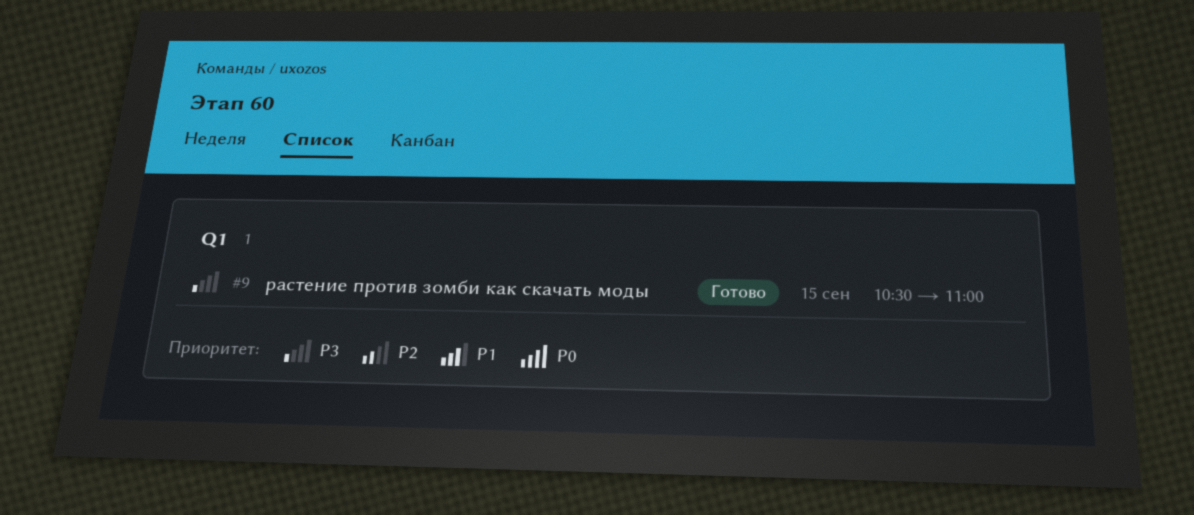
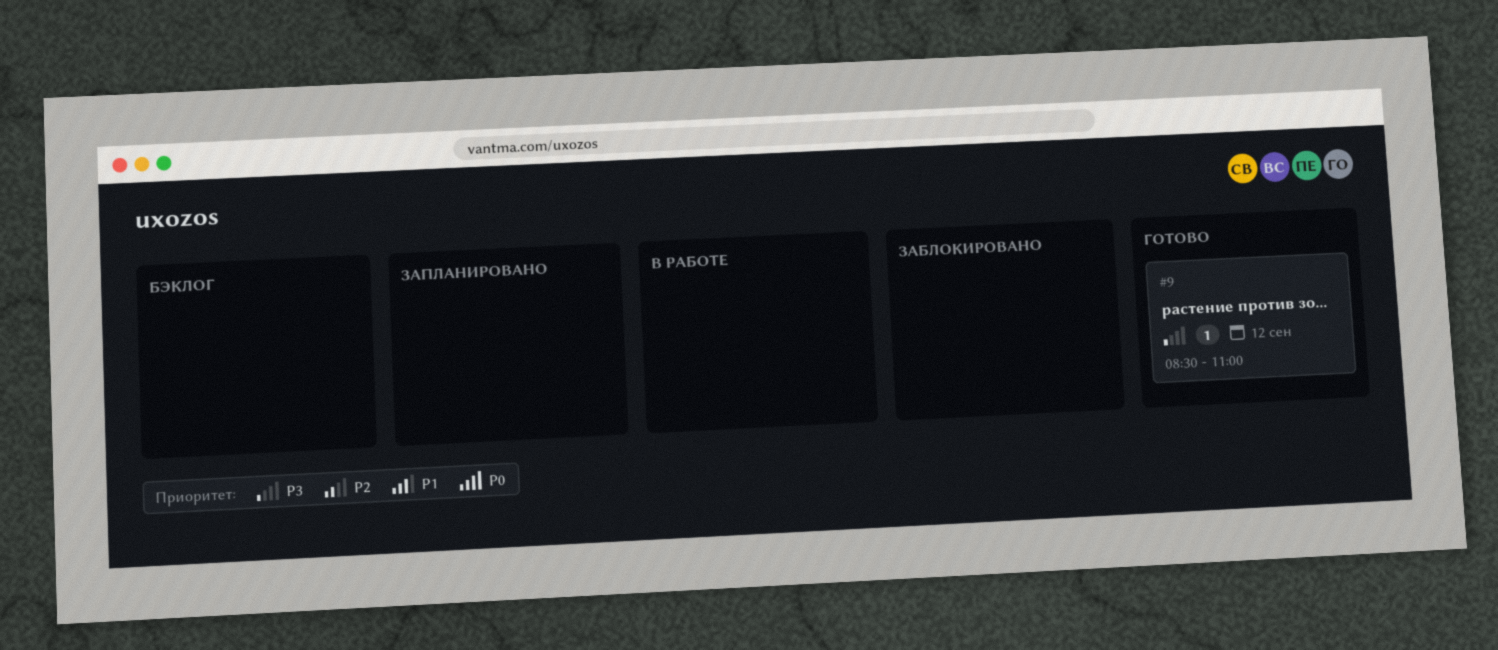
#9, day: Sep 15 -> Sep 12
#9, begins: 10:30 -> 08:30

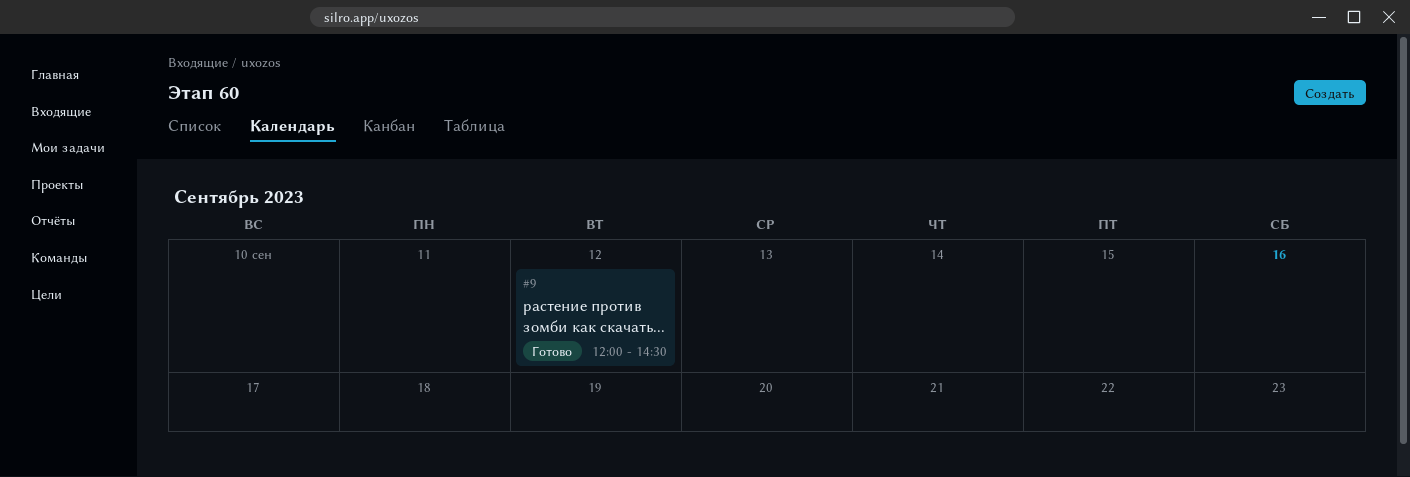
#9, begins: 08:30 -> 12:00
#9, ends: 11:00 -> 14:30

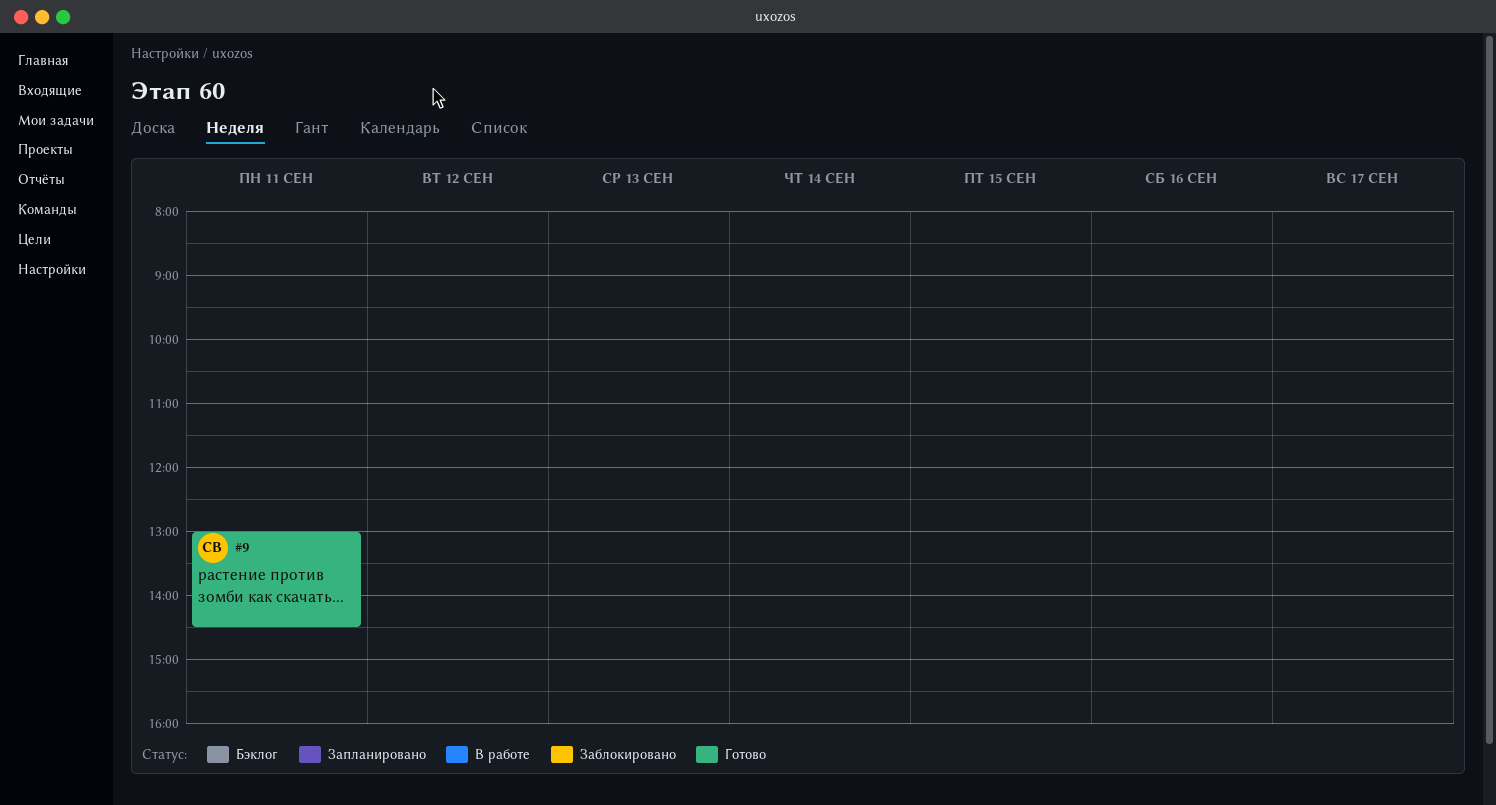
#9, day: Sep 12 -> Sep 11
#9, begins: 12:00 -> 13:00

